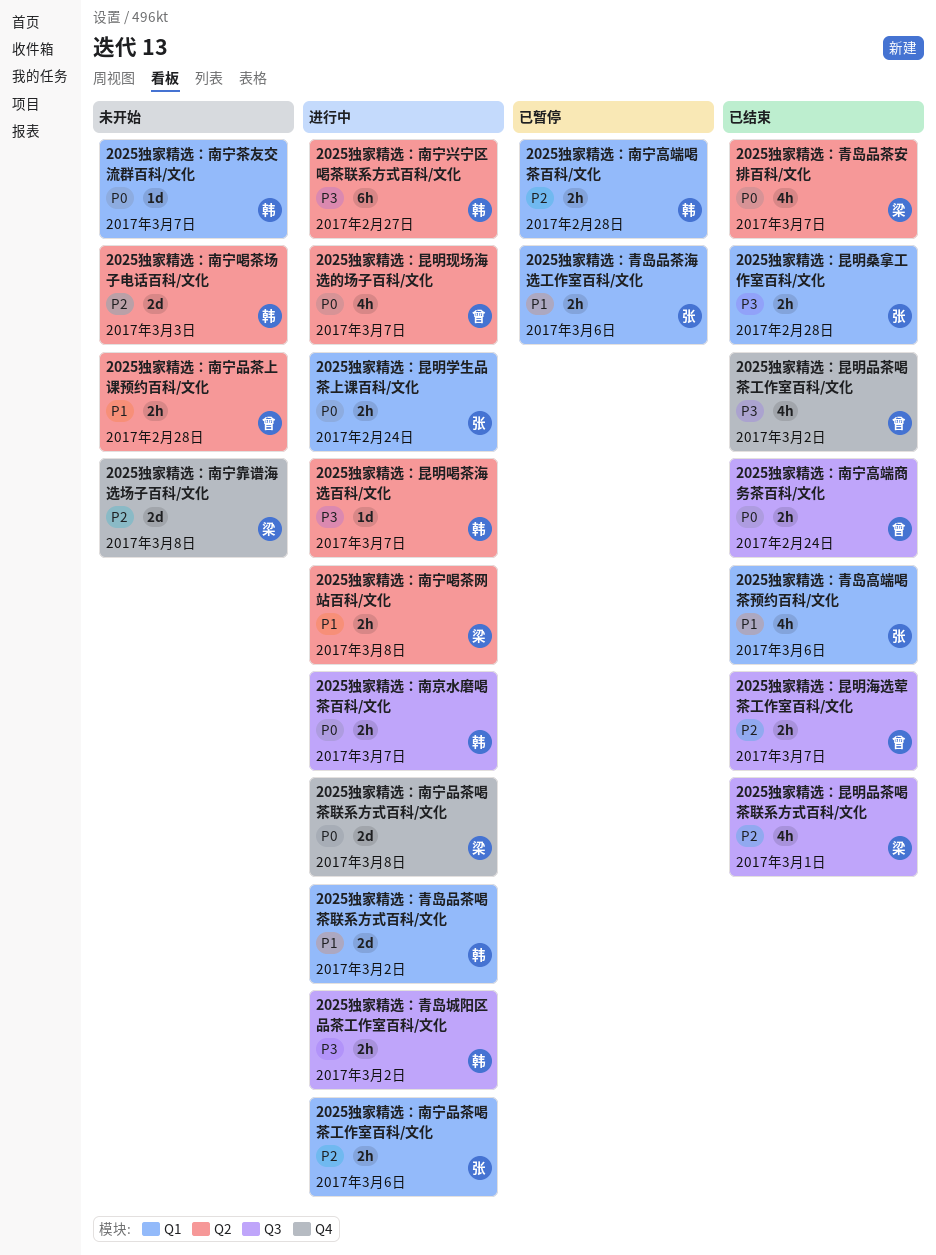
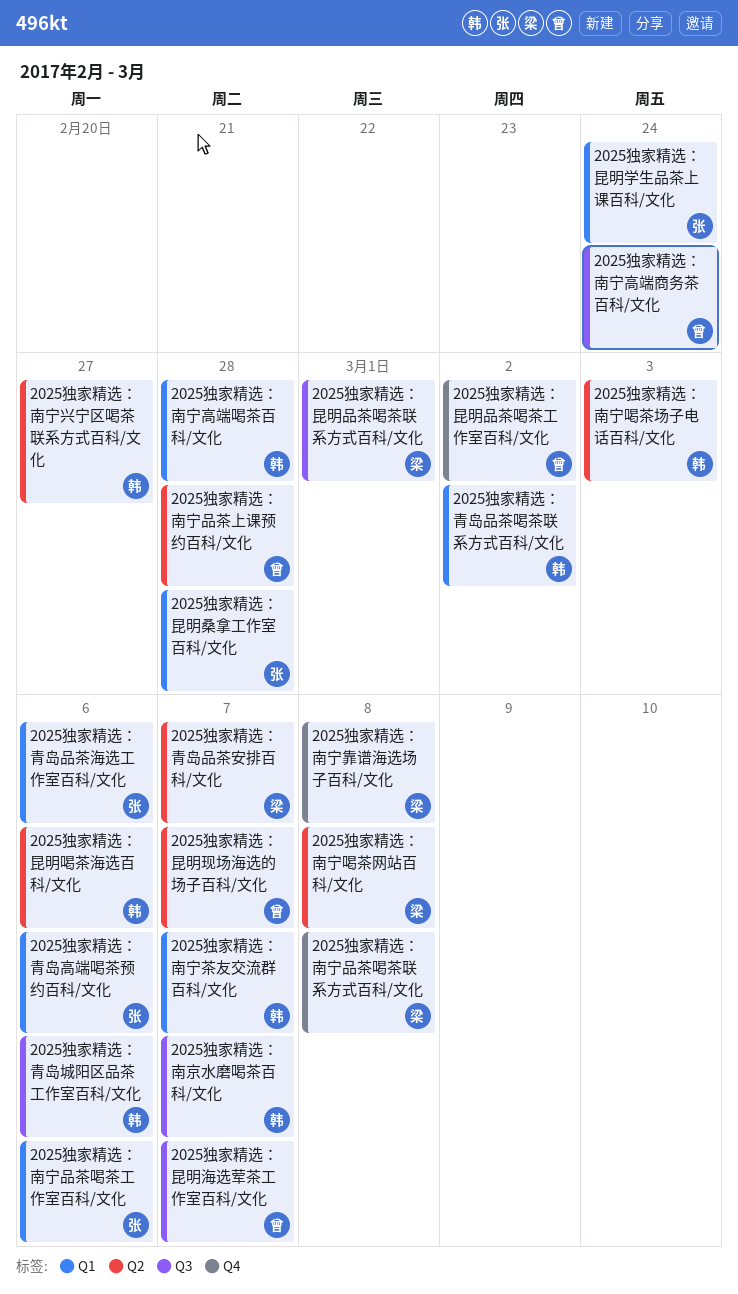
2025独家精选：昆明喝茶海选百科/文化, due: Mar 7 -> Mar 6
2025独家精选：青岛城阳区品茶工作室百科/文化, due: Mar 2 -> Mar 6

